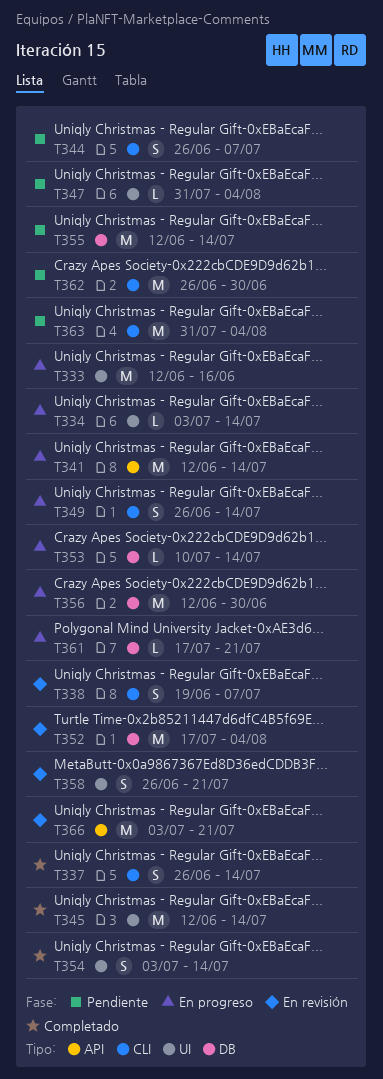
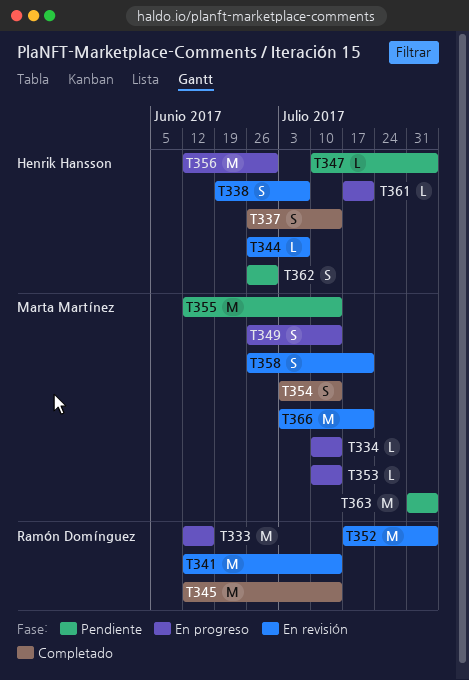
T334, start: Jul 3 -> Jul 10
T341, status: En progreso -> En revisión
T344, status: Pendiente -> En revisión
T344, estimate: S -> L
T347, start: Jul 31 -> Jul 10
T362, estimate: M -> S

